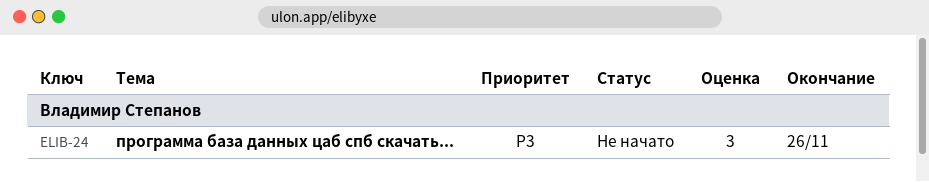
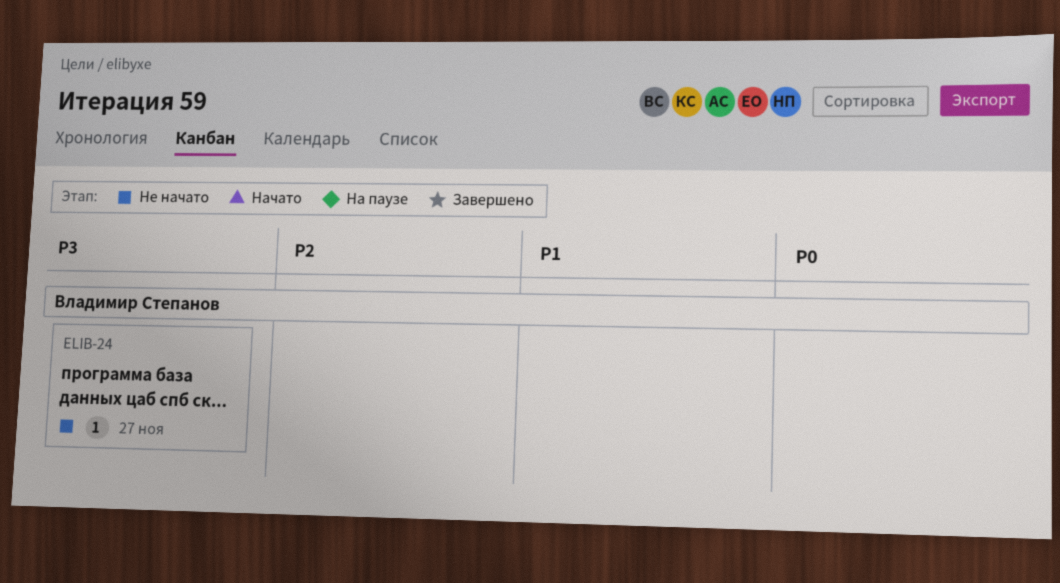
ELIB-24, estimate: 3 -> 1
ELIB-24, due: Nov 26 -> Nov 27

